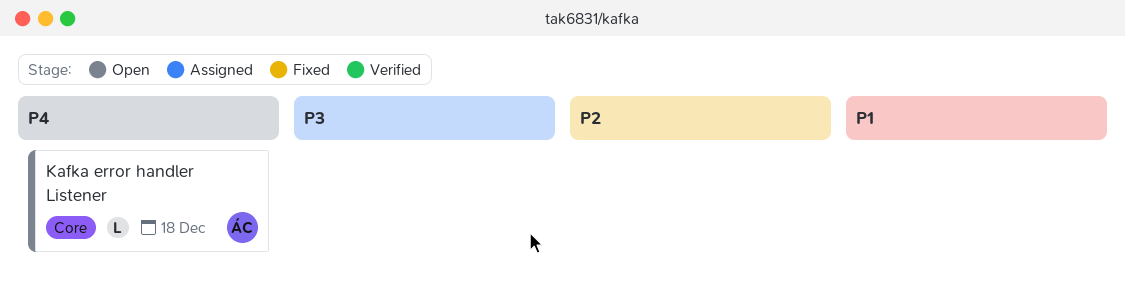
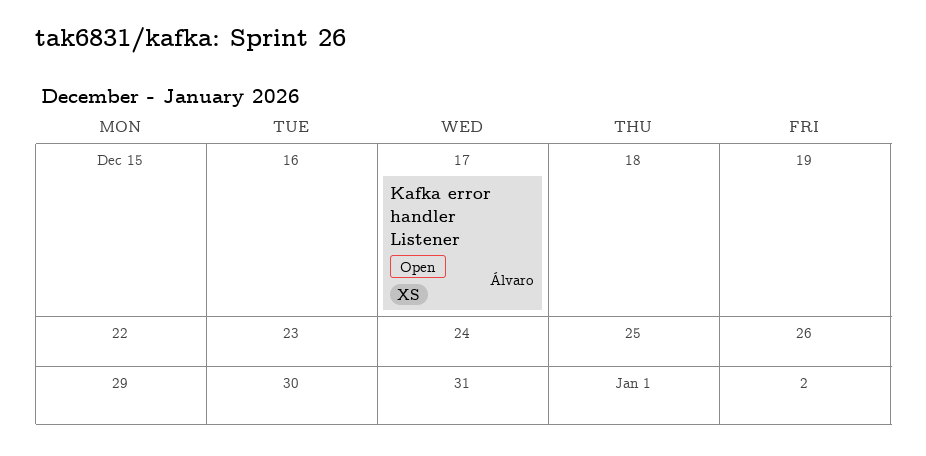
Kafka error handler Listener, estimate: L -> XS
Kafka error handler Listener, due: Dec 18 -> Dec 17

